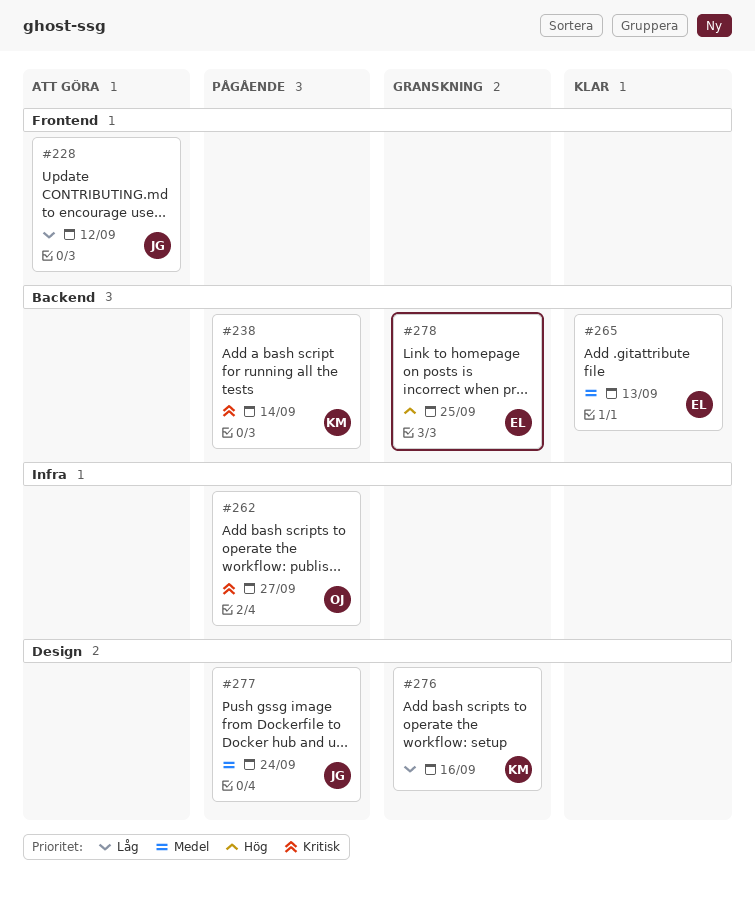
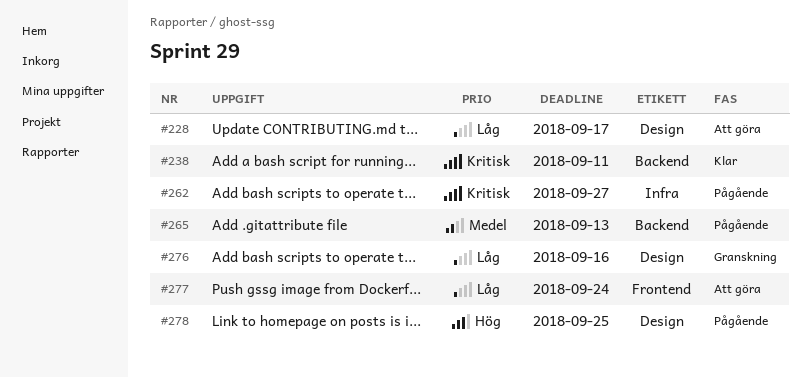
#228, label: Frontend -> Design
#228, due: Sep 12 -> Sep 17
#238, status: Pågående -> Klar
#238, due: Sep 14 -> Sep 11
#265, status: Klar -> Pågående
#277, status: Pågående -> Att göra
#277, priority: Medel -> Låg
#277, label: Design -> Frontend
#278, status: Granskning -> Pågående
#278, label: Backend -> Design

